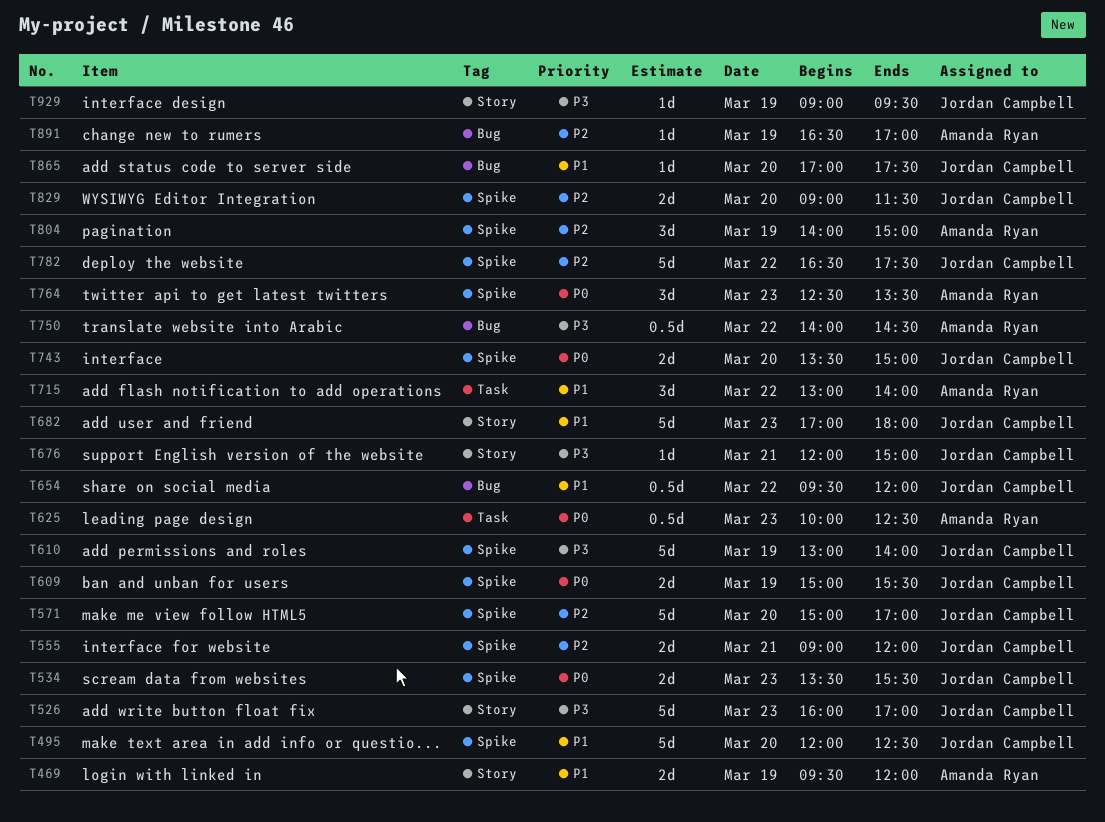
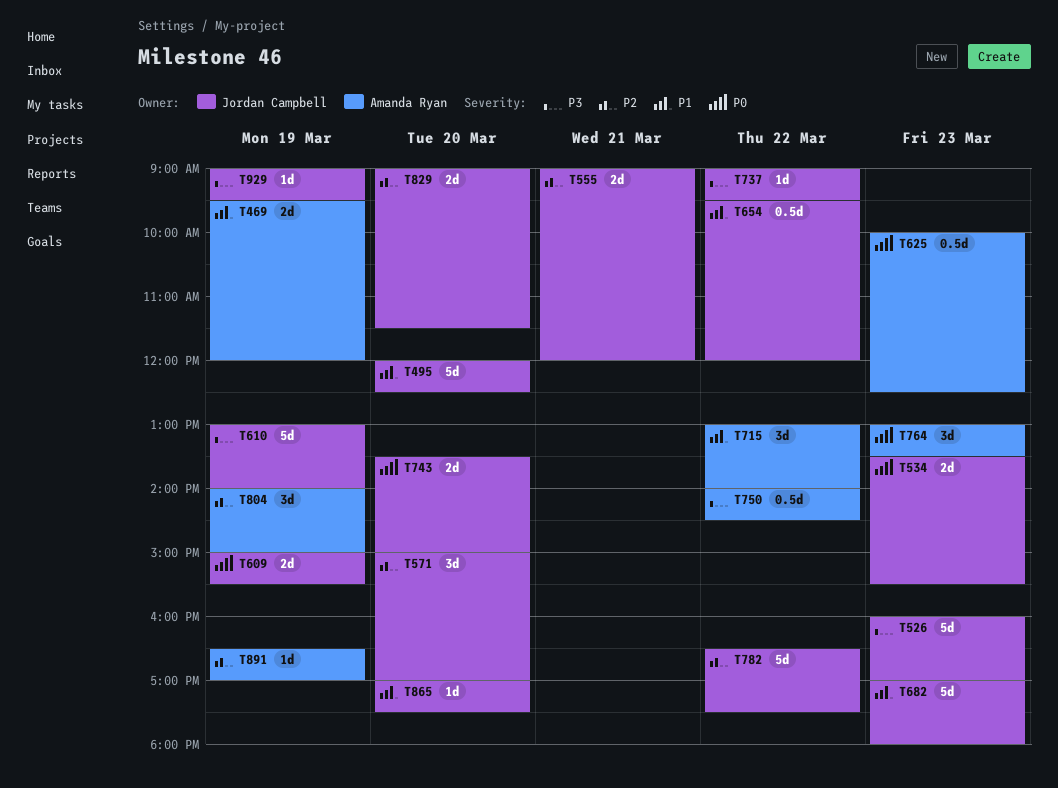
T571, estimate: 5d -> 3d
T676: present -> none
T737: none -> present
T764, begins: 12:30 -> 13:00

